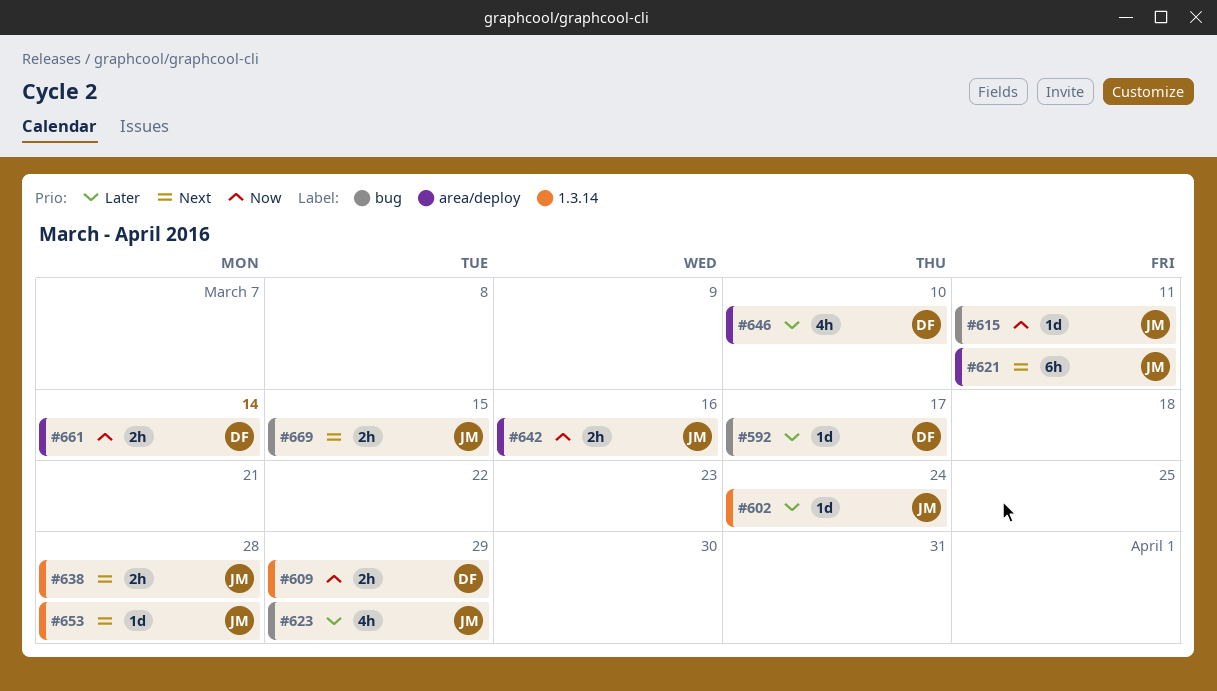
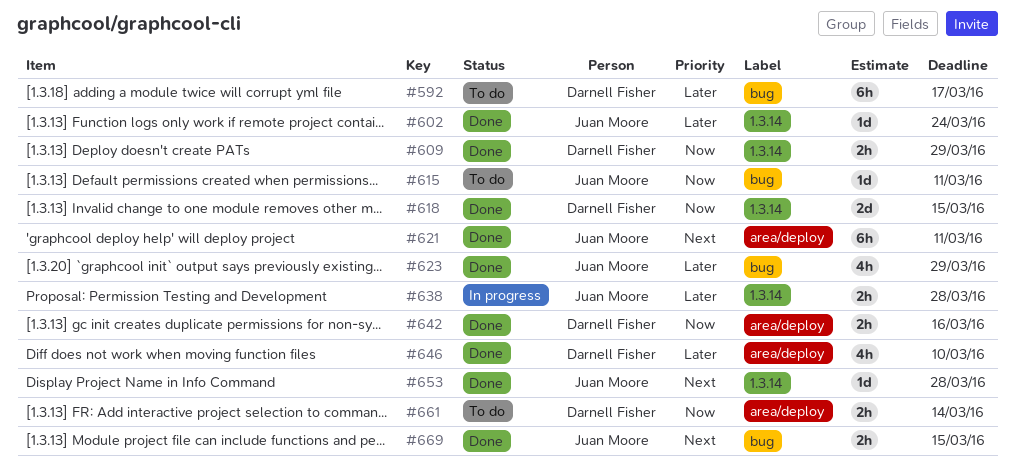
#592, estimate: 1d -> 6h
#618: none -> present
#638, priority: Next -> Later
#642, owner: Juan Moore -> Darnell Fisher

